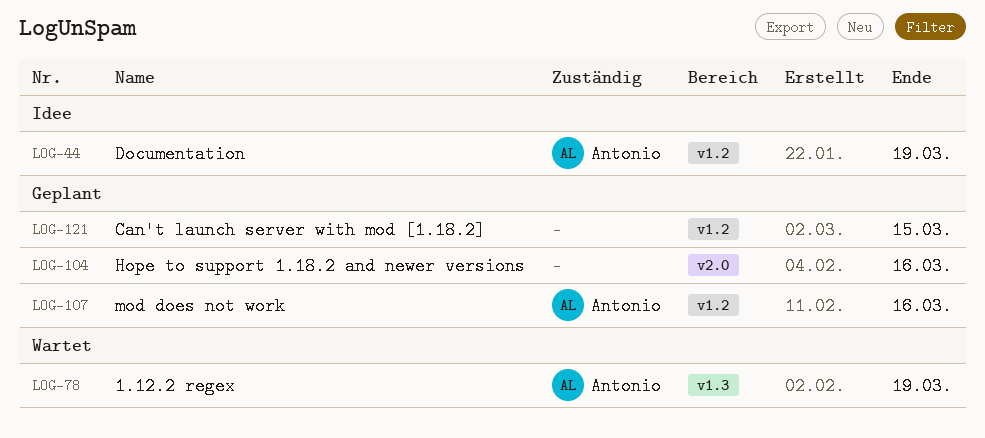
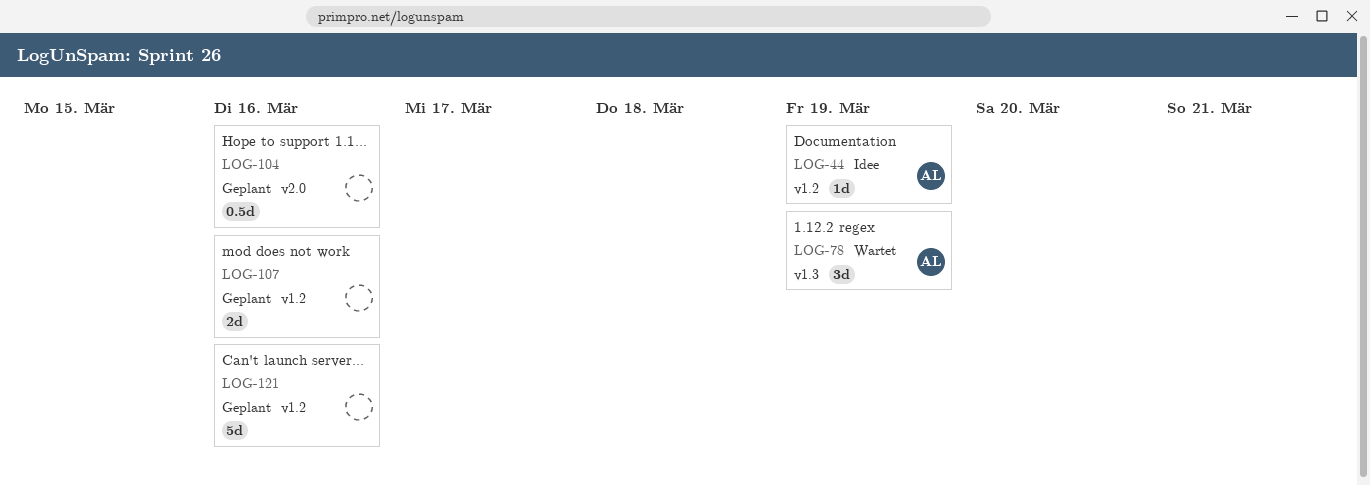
LOG-107, owner: Antonio -> none
LOG-121, due: Mar 15 -> Mar 16

